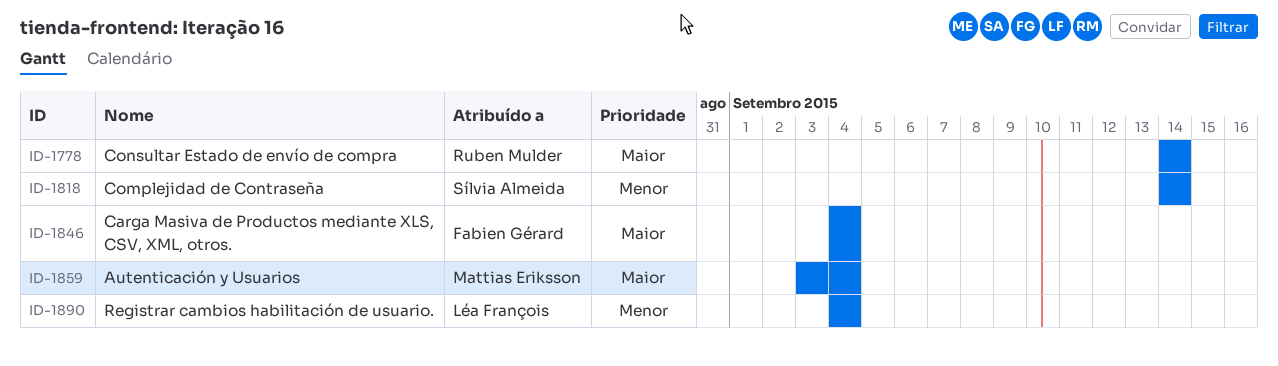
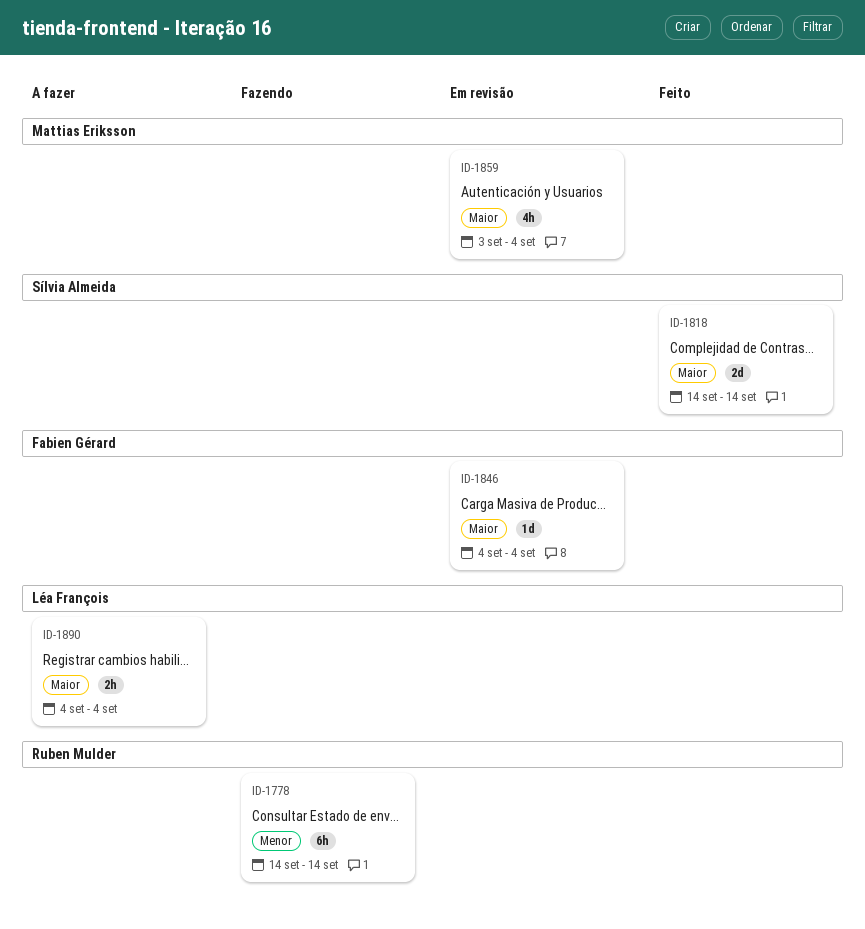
ID-1778, priority: Maior -> Menor
ID-1818, priority: Menor -> Maior
ID-1890, priority: Menor -> Maior

